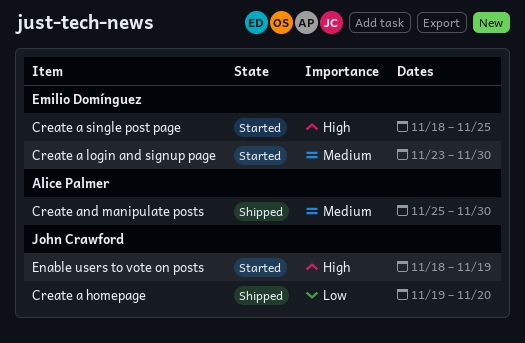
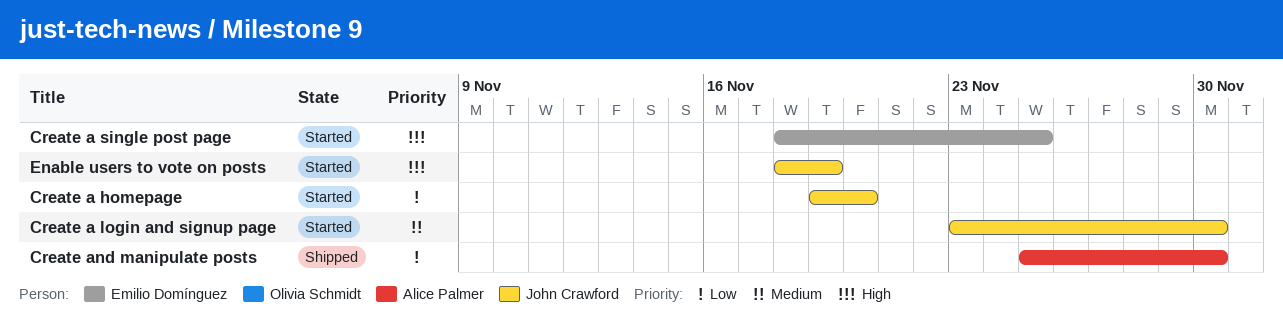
Create a homepage, status: Shipped -> Started
Create a login and signup page, owner: Emilio Domínguez -> John Crawford
Create and manipulate posts, priority: Medium -> Low

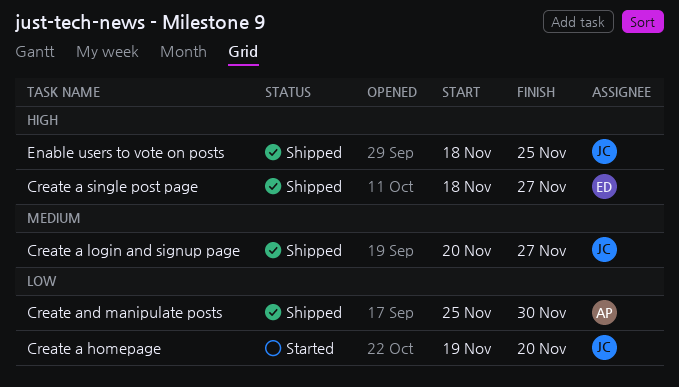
Create a login and signup page, status: Started -> Shipped
Create a login and signup page, start: Nov 23 -> Nov 20
Create a login and signup page, due: Nov 30 -> Nov 27
Create a single post page, status: Started -> Shipped
Create a single post page, due: Nov 25 -> Nov 27
Enable users to vote on posts, status: Started -> Shipped
Enable users to vote on posts, due: Nov 19 -> Nov 25

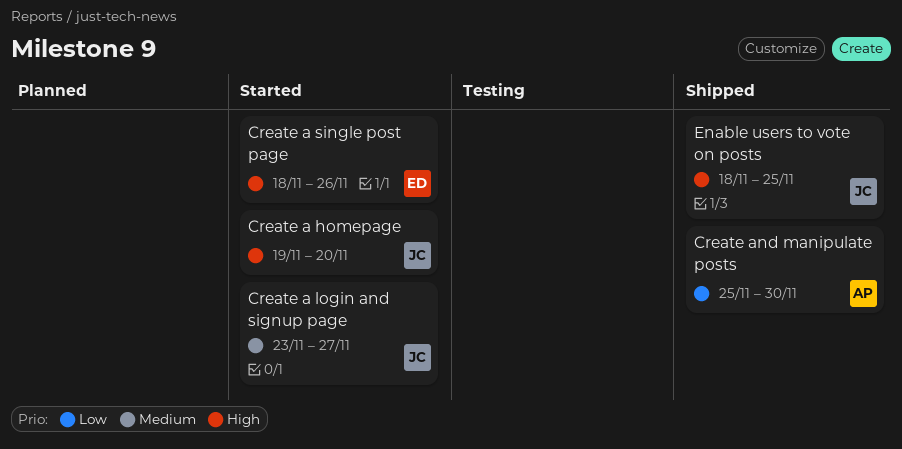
Create a homepage, priority: Low -> High
Create a login and signup page, status: Shipped -> Started
Create a login and signup page, start: Nov 20 -> Nov 23
Create a single post page, status: Shipped -> Started
Create a single post page, due: Nov 27 -> Nov 26

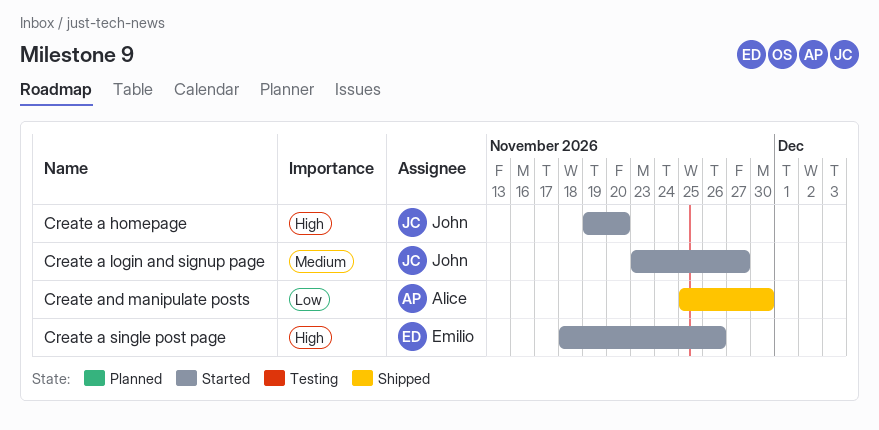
Enable users to vote on posts: present -> none

